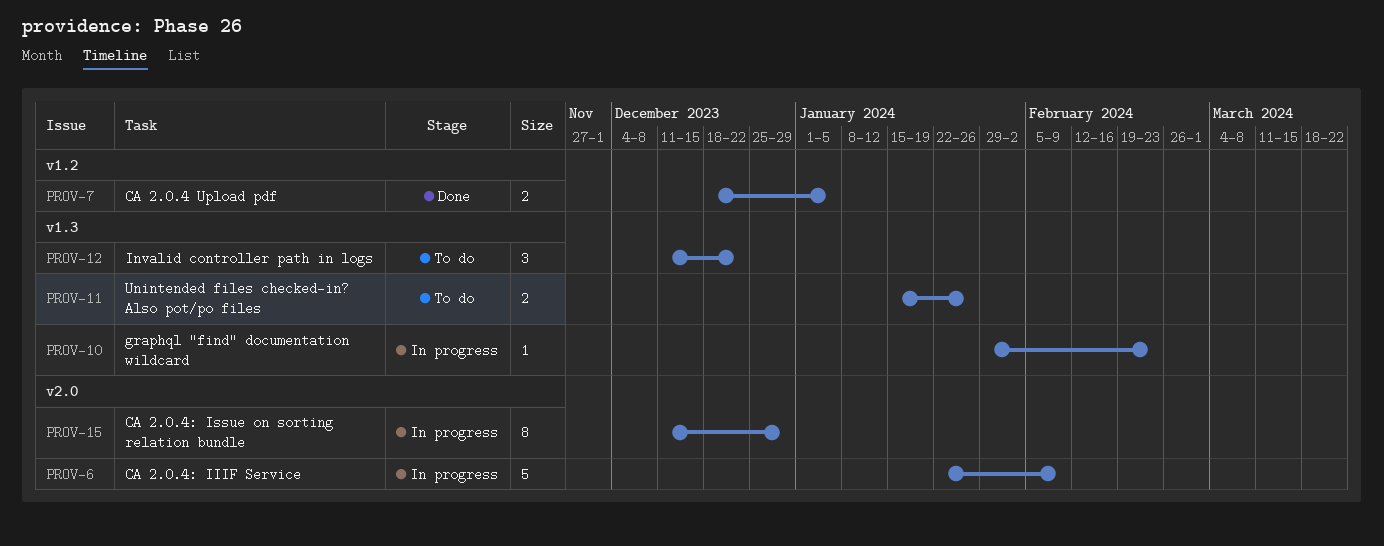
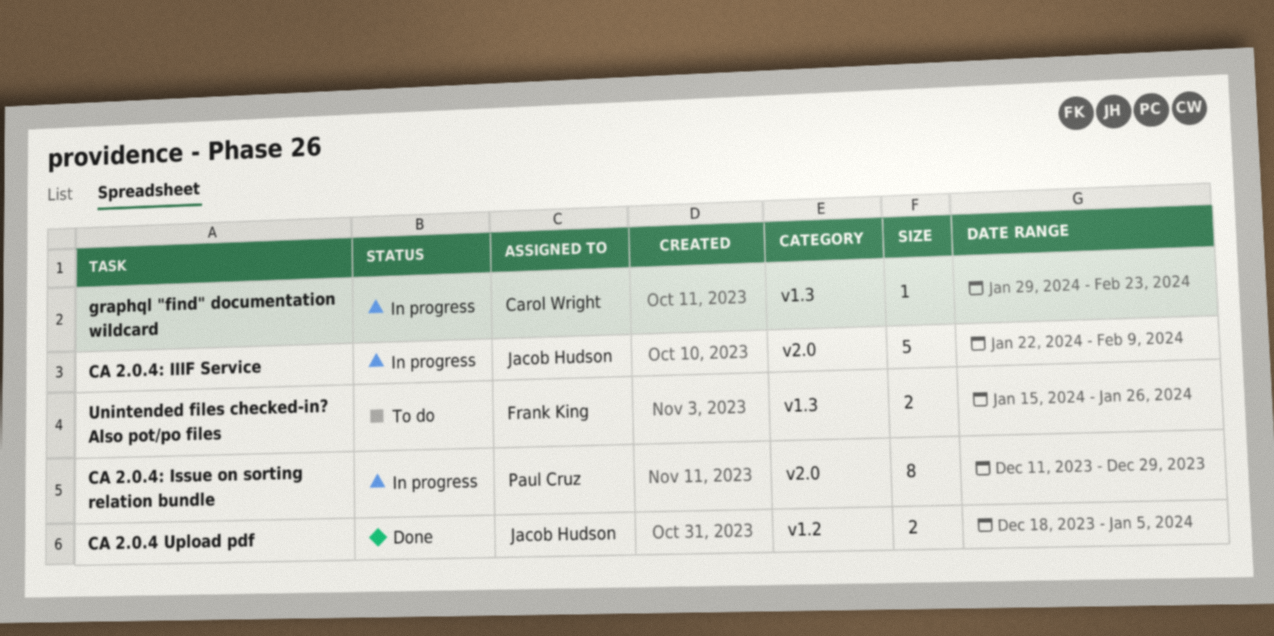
Invalid controller path in logs: present -> none

